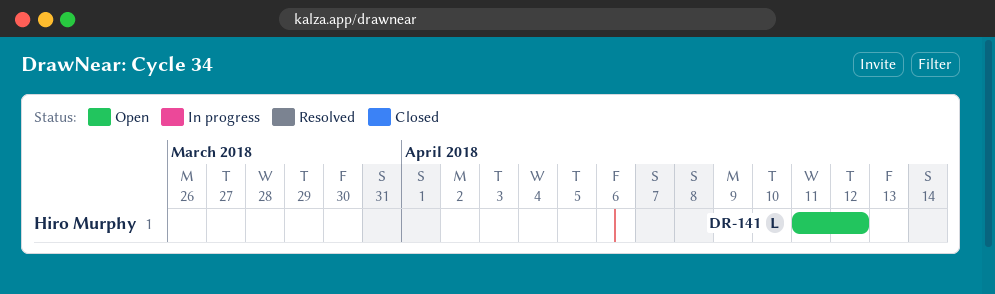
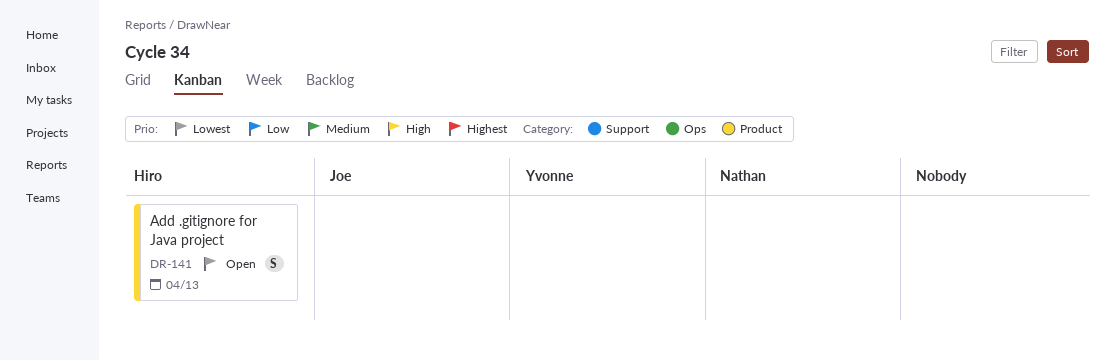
DR-141, estimate: L -> S
DR-141, due: Apr 12 -> Apr 13

